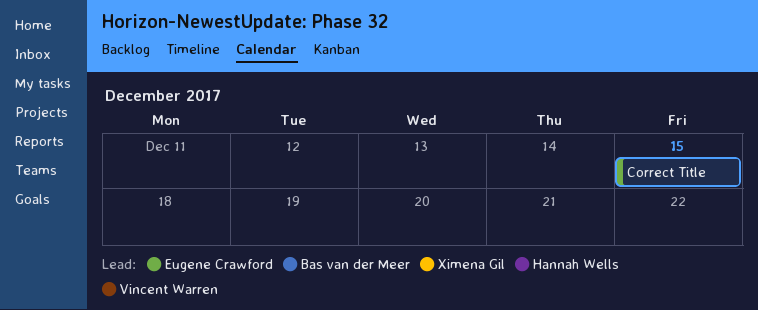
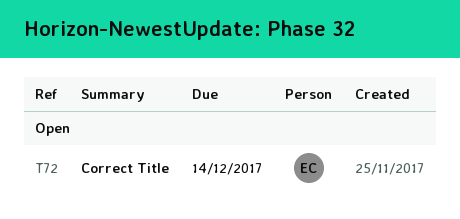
Correct Title, due: Dec 15 -> Dec 14

